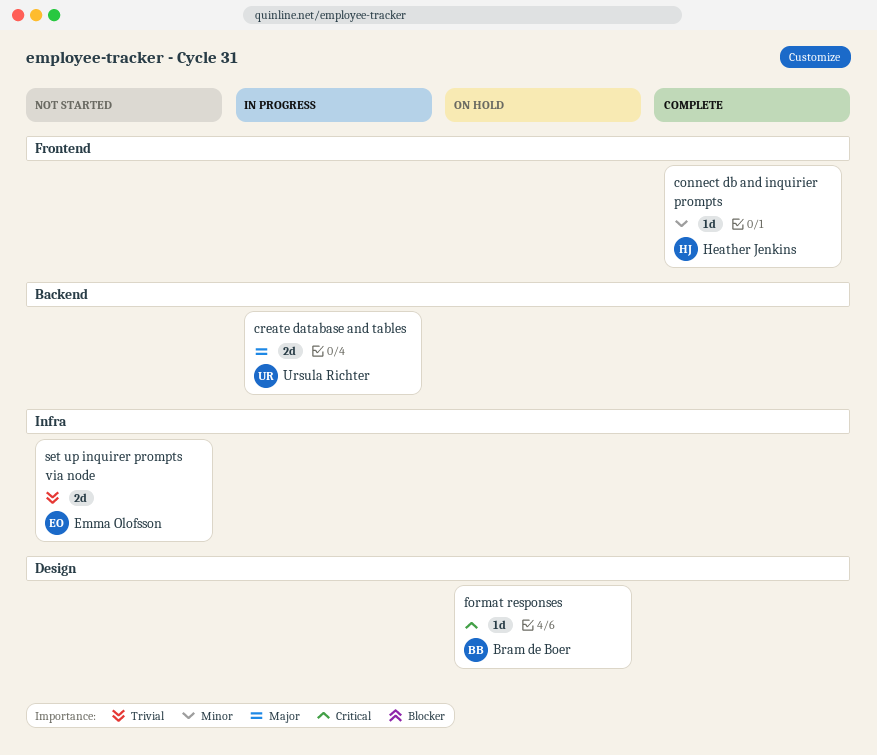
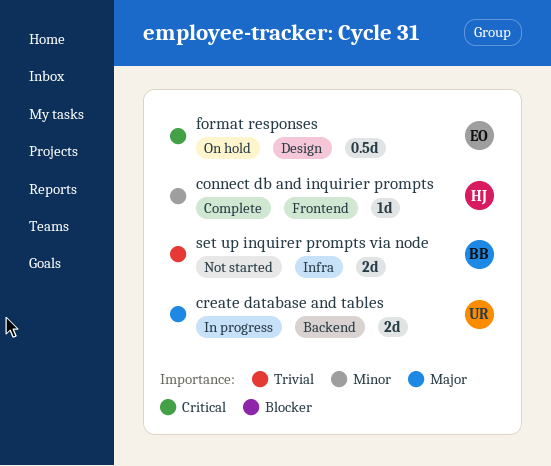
format responses, owner: Bram de Boer -> Emma Olofsson
format responses, estimate: 1d -> 0.5d
set up inquirer prompts via node, owner: Emma Olofsson -> Bram de Boer

